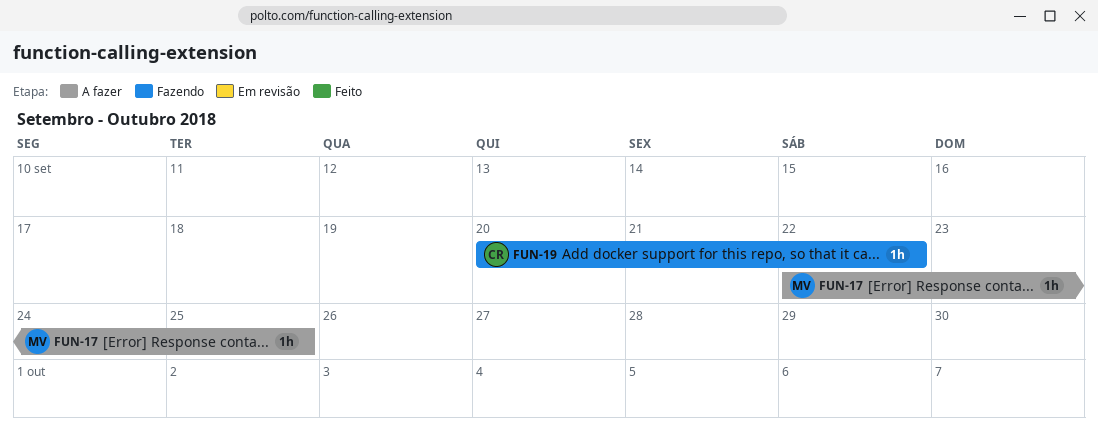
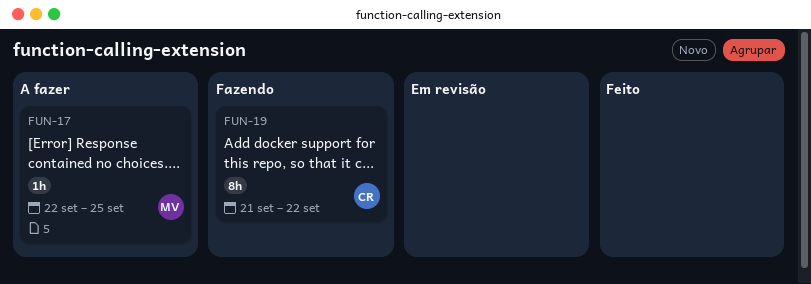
FUN-19, estimate: 1h -> 8h
FUN-19, start: Sep 20 -> Sep 21

